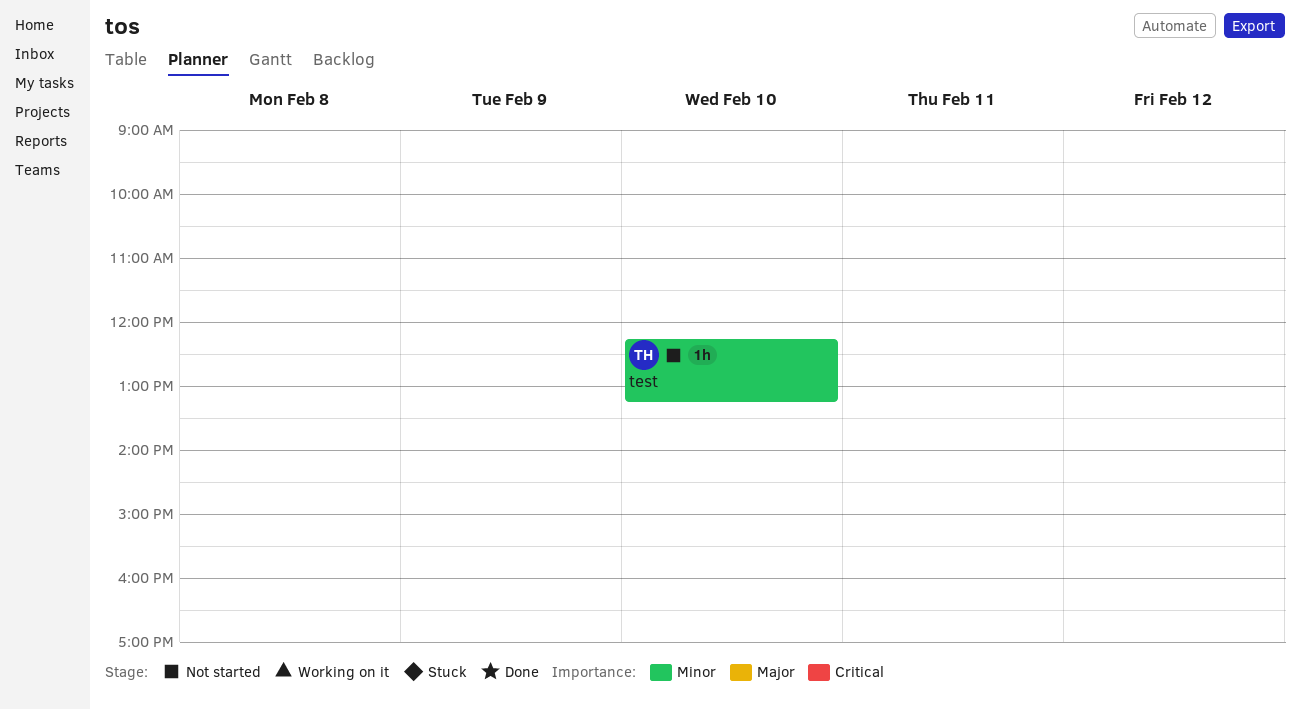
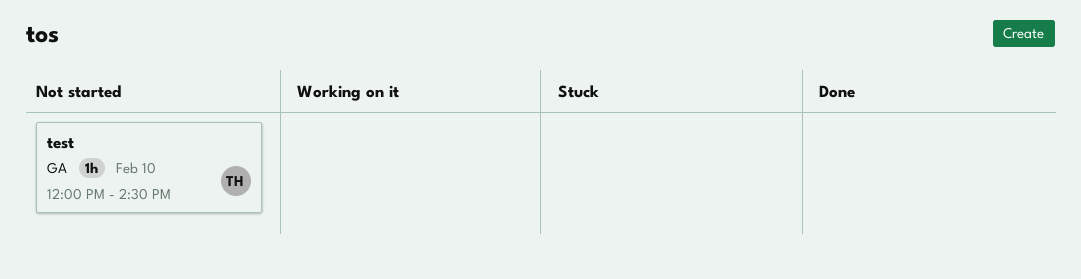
test, begins: 12:15 -> 12:00
test, ends: 13:15 -> 14:30

